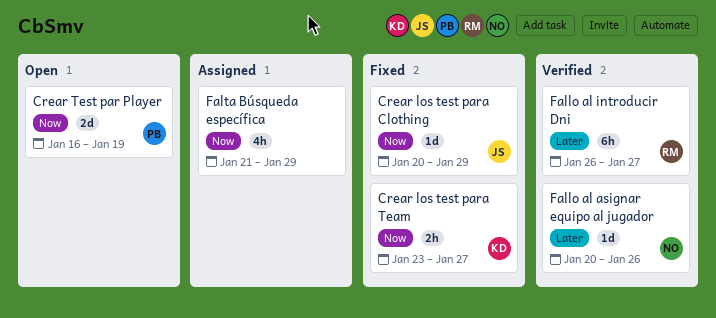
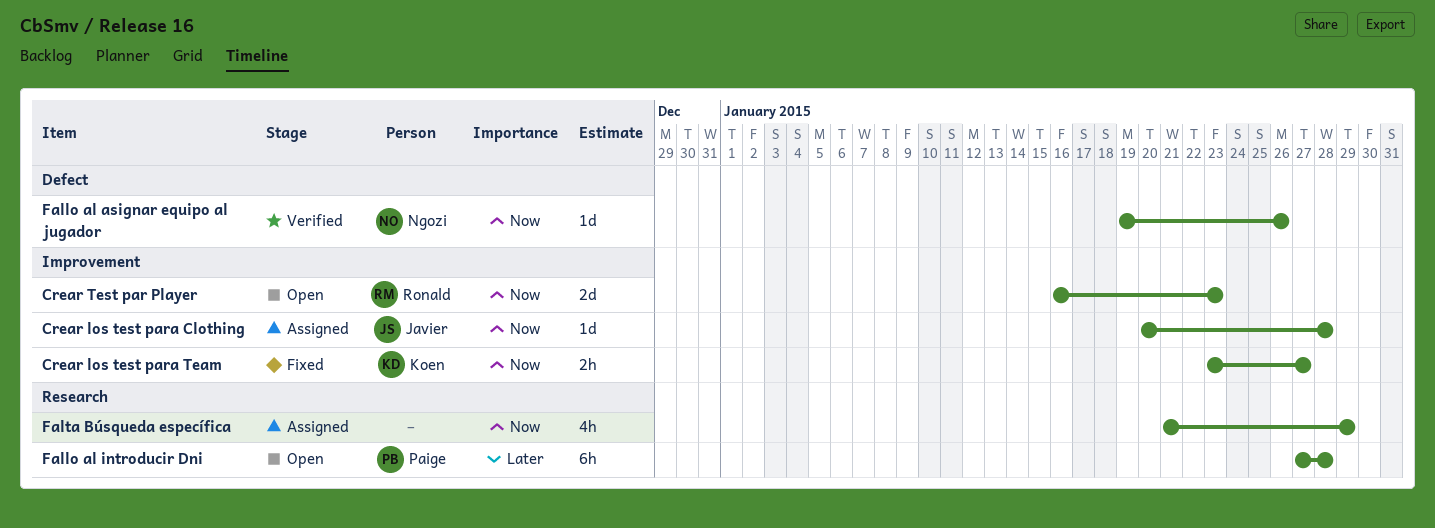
Crear los test para Clothing, status: Fixed -> Assigned
Crear los test para Clothing, due: Jan 29 -> Jan 28
Crear Test par Player, owner: Paige -> Ronald
Crear Test par Player, due: Jan 19 -> Jan 23
Fallo al asignar equipo al jugador, priority: Later -> Now
Fallo al asignar equipo al jugador, start: Jan 20 -> Jan 19
Fallo al introducir Dni, status: Verified -> Open
Fallo al introducir Dni, owner: Ronald -> Paige
Fallo al introducir Dni, start: Jan 26 -> Jan 27
Fallo al introducir Dni, due: Jan 27 -> Jan 28

